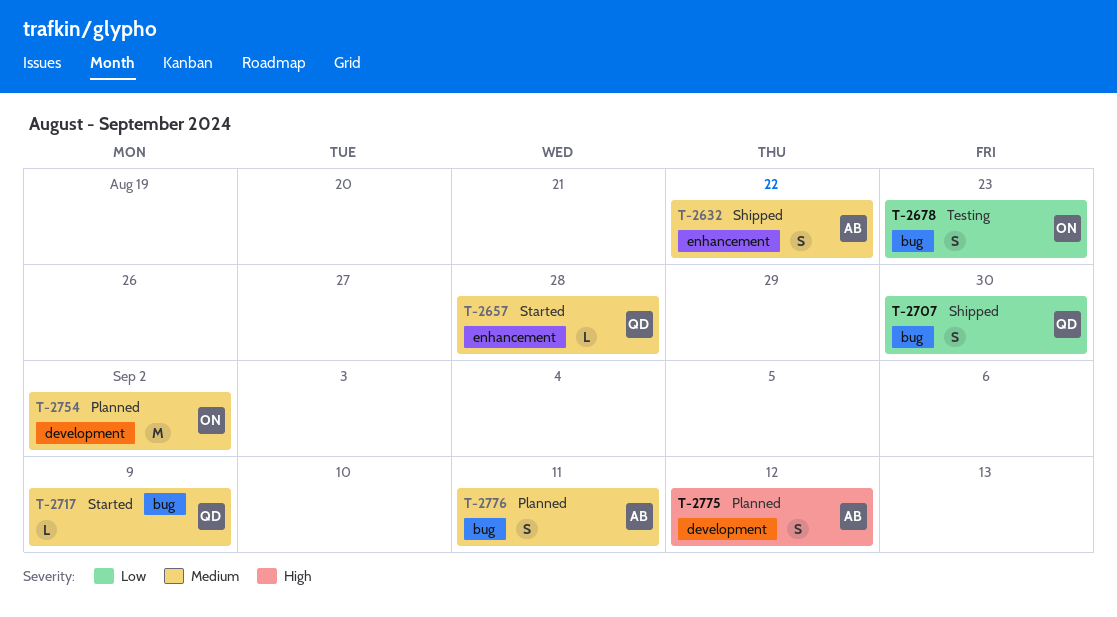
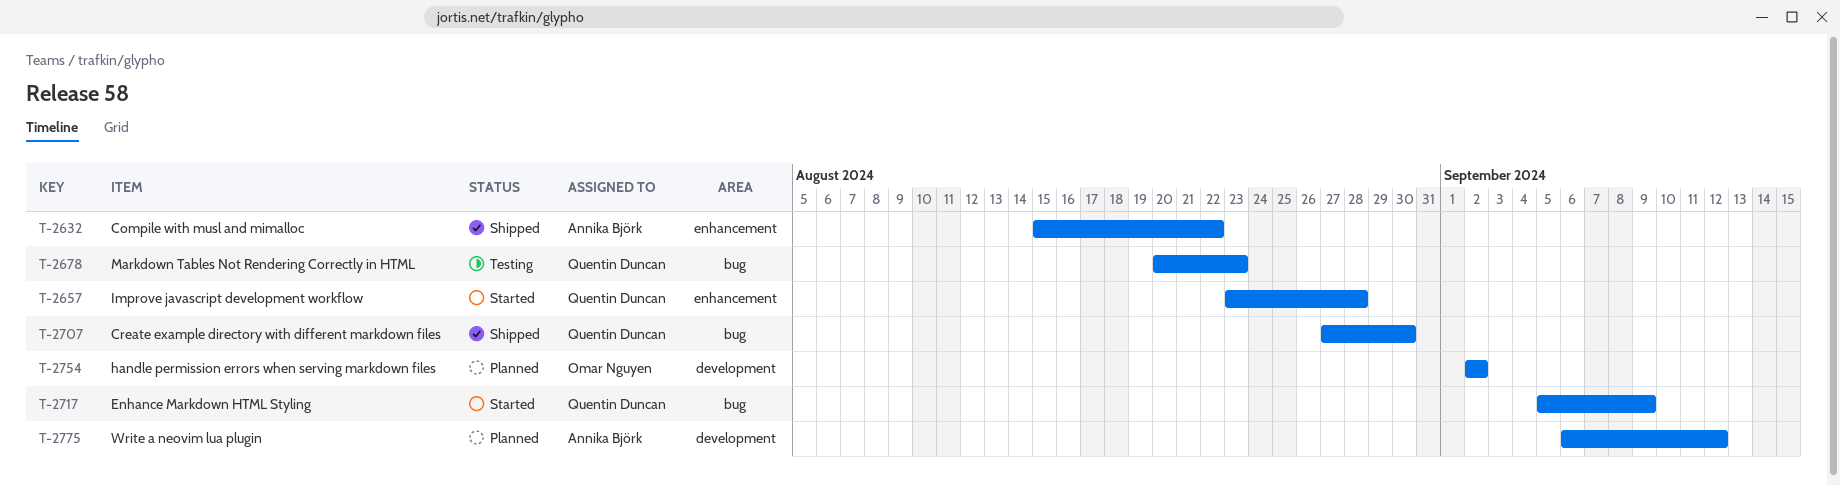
T-2678, owner: Omar Nguyen -> Quentin Duncan
T-2776: present -> none

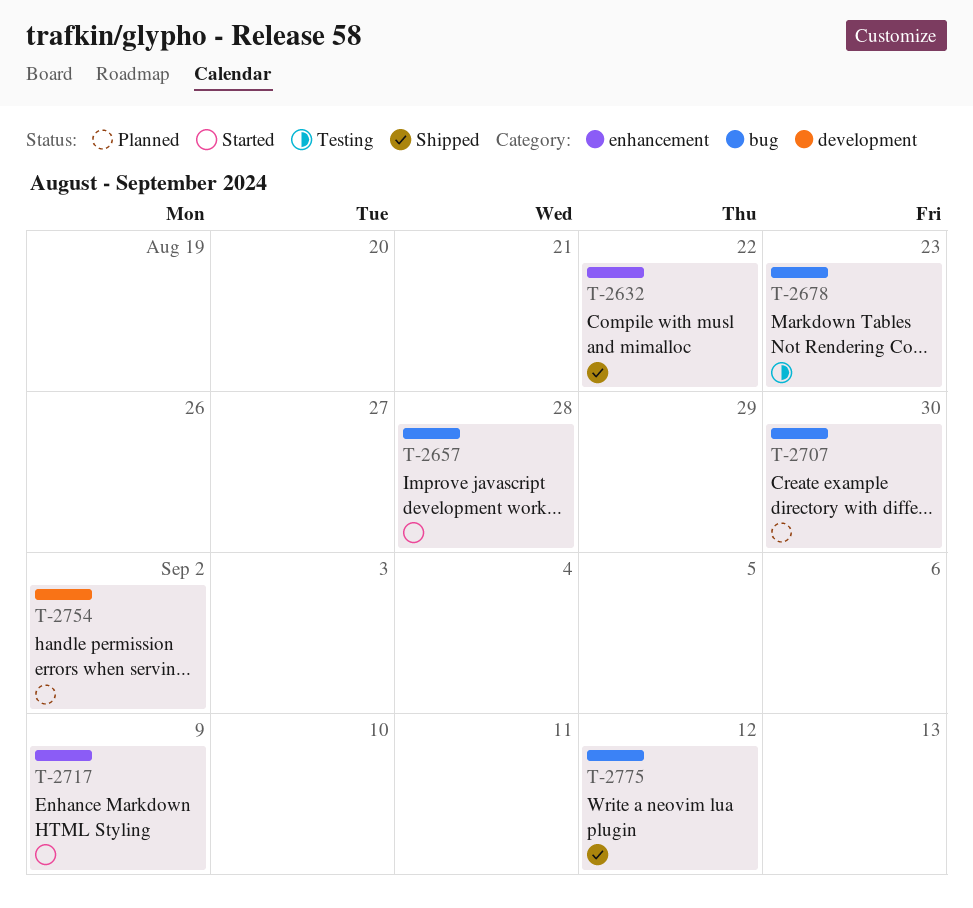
T-2657, label: enhancement -> bug
T-2707, status: Shipped -> Planned
T-2717, label: bug -> enhancement
T-2775, status: Planned -> Shipped
T-2775, label: development -> bug

